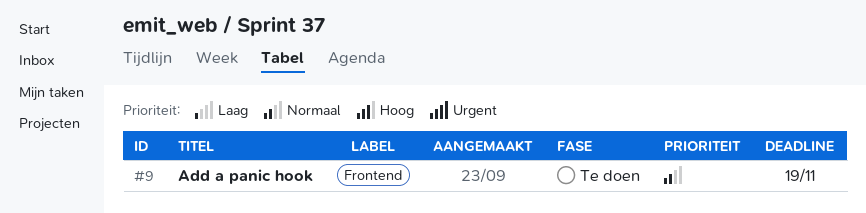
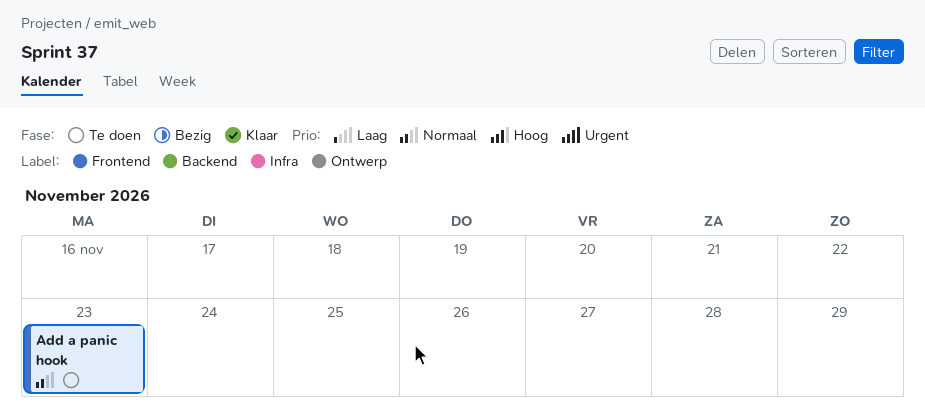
Add a panic hook, due: Nov 19 -> Nov 23

